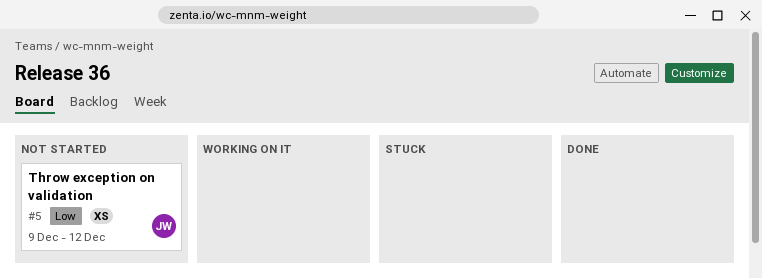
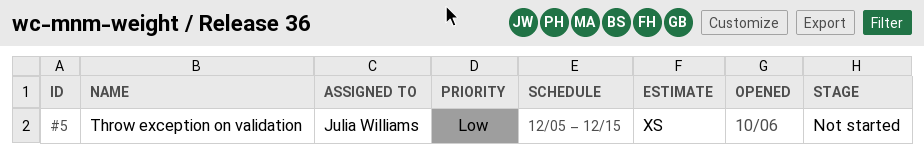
#5, start: Dec 9 -> Dec 5
#5, due: Dec 12 -> Dec 15

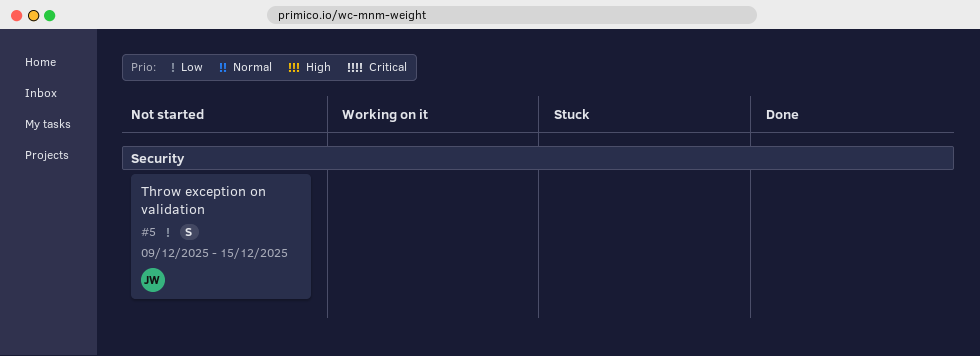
#5, estimate: XS -> S
#5, start: Dec 5 -> Dec 9

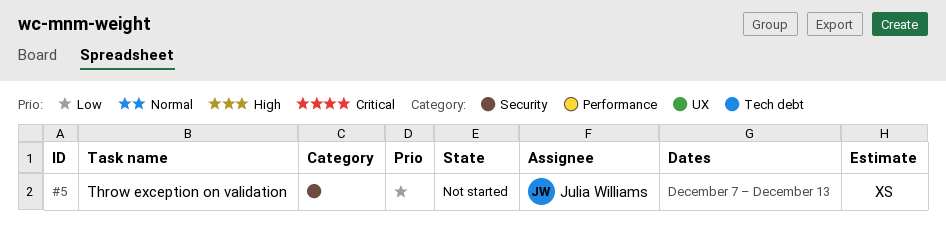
#5, estimate: S -> XS
#5, start: Dec 9 -> Dec 7
#5, due: Dec 15 -> Dec 13

